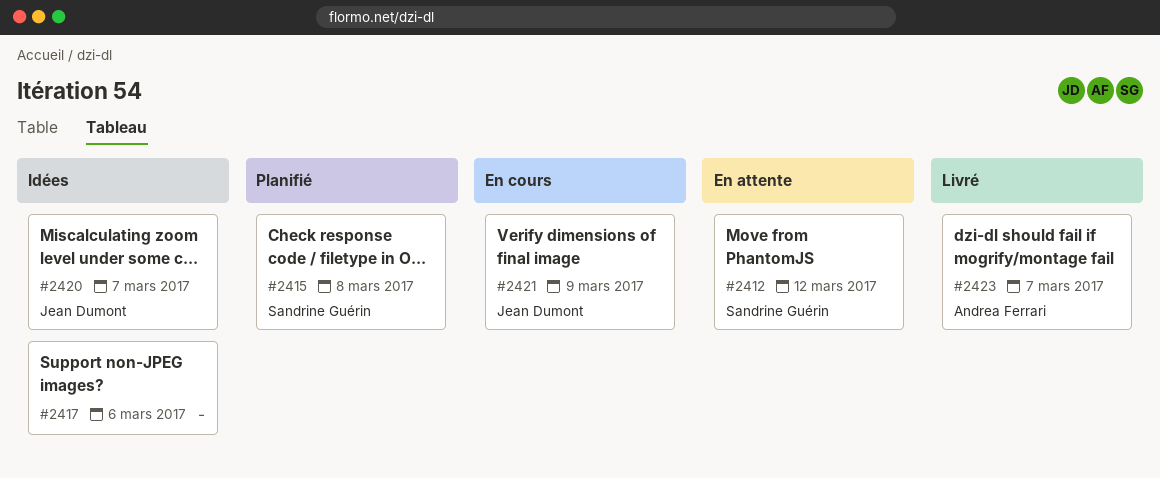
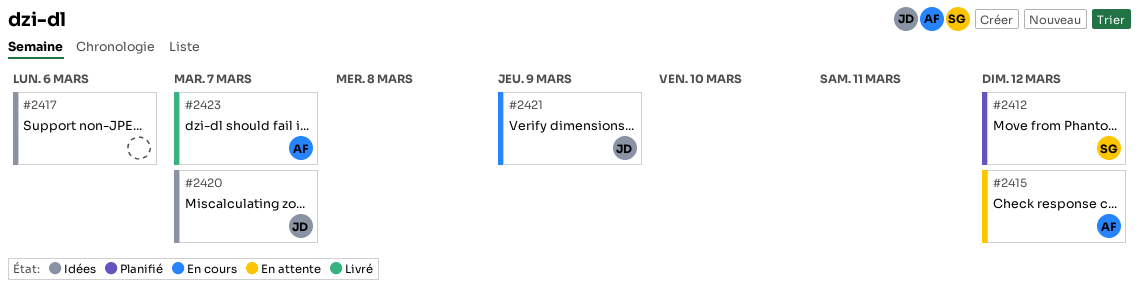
#2412, status: En attente -> Planifié
#2415, status: Planifié -> En attente
#2415, owner: Sandrine Guérin -> Andrea Ferrari
#2415, due: Mar 8 -> Mar 12

